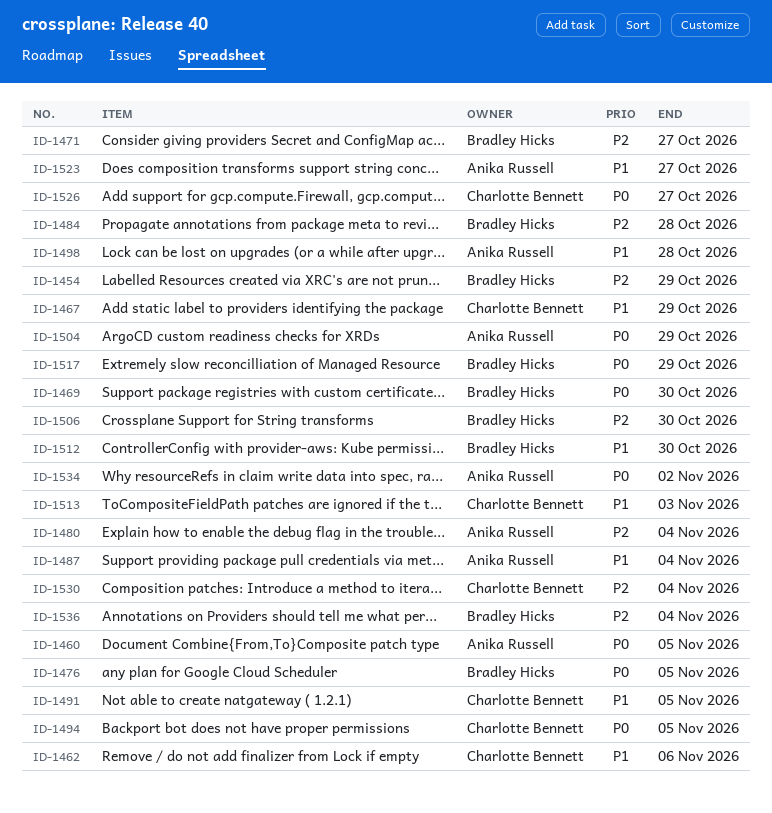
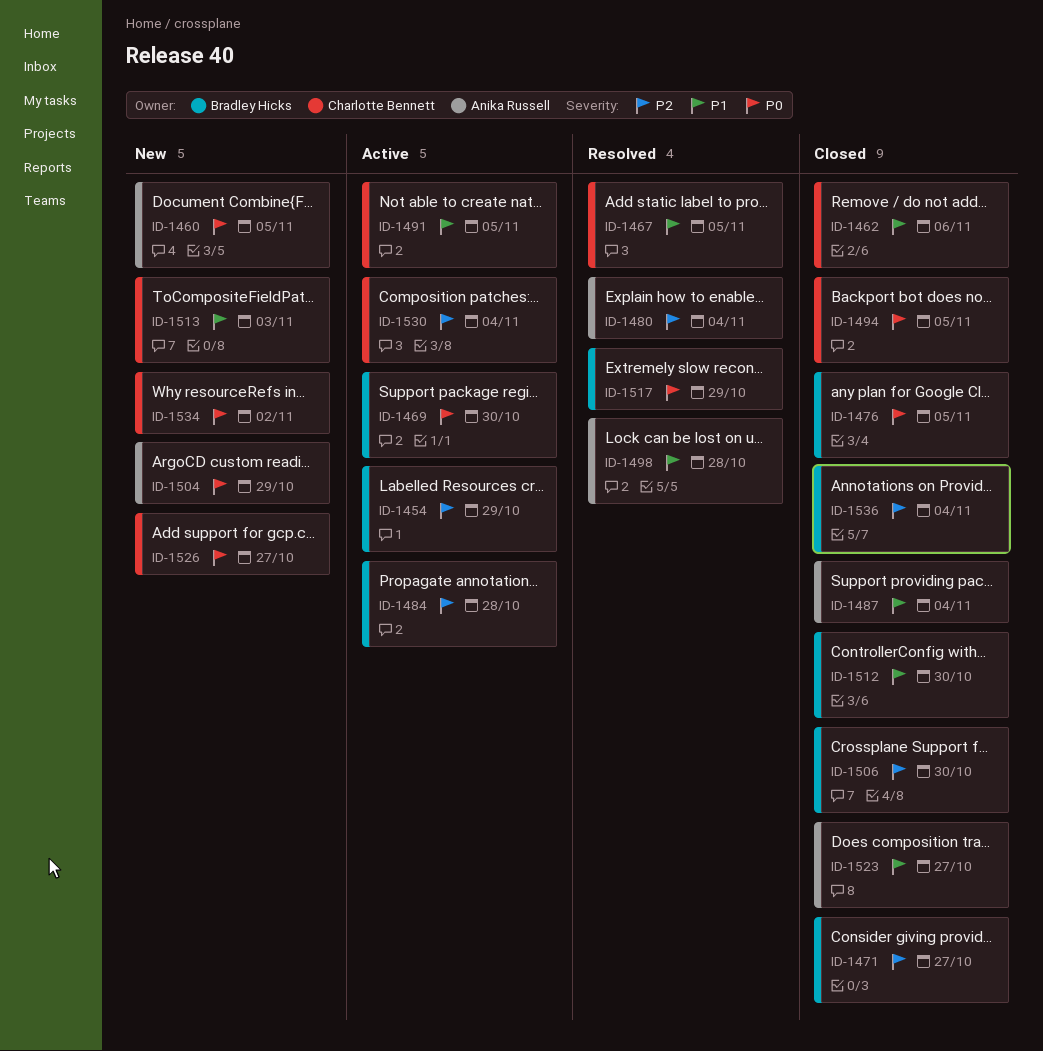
ID-1467, due: Oct 29 -> Nov 5
ID-1534, owner: Anika Russell -> Charlotte Bennett

